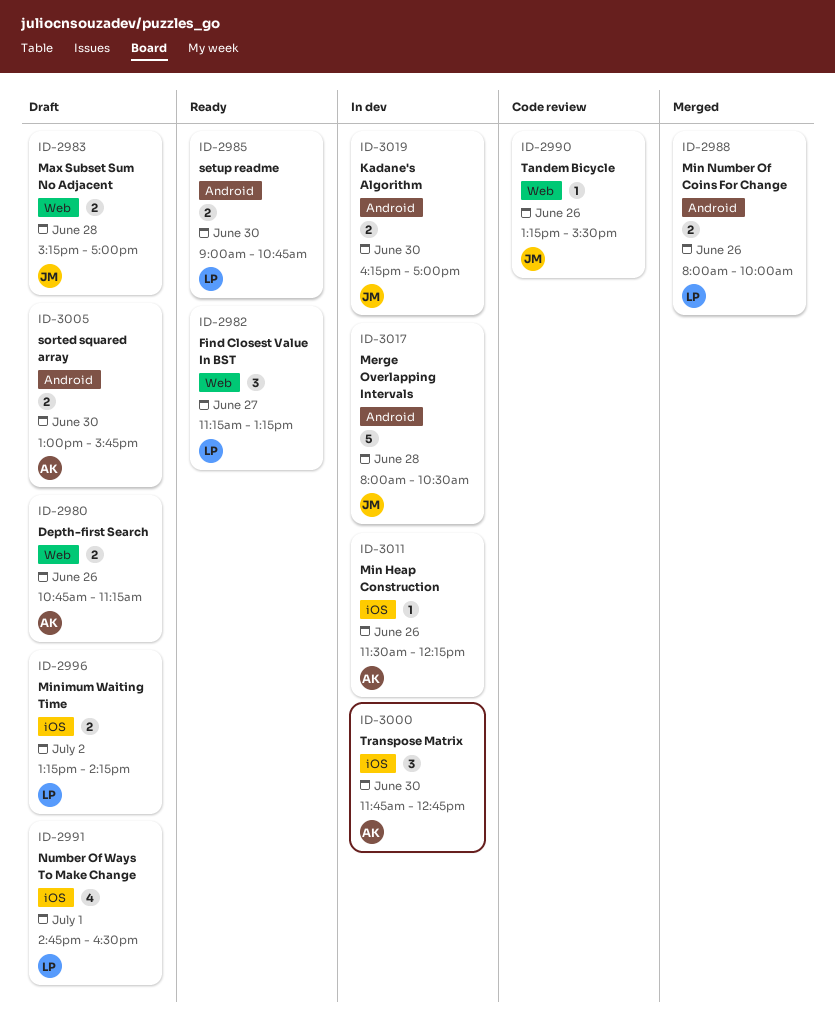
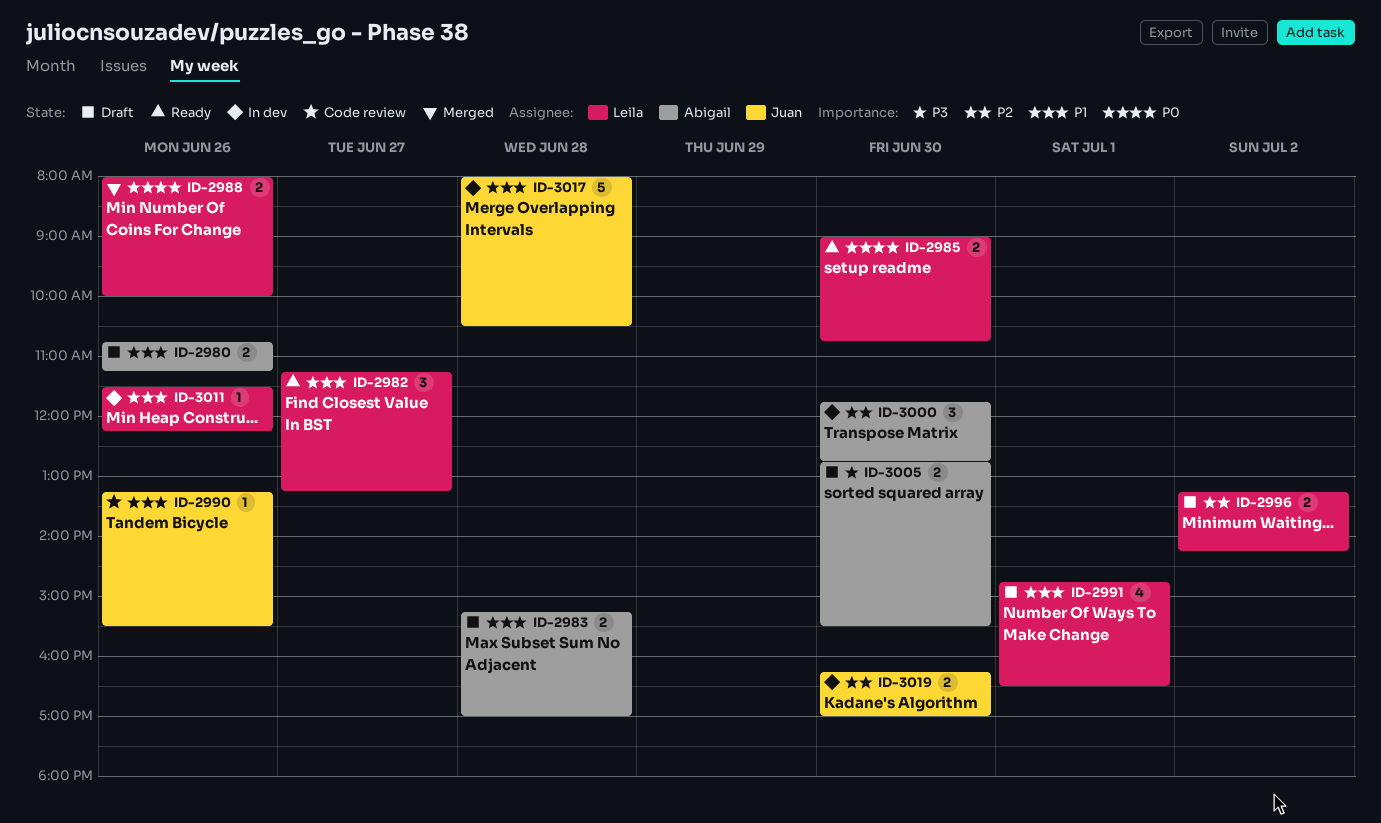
ID-2983, owner: Juan -> Abigail
ID-3005, begins: 13:00 -> 12:45
ID-3005, ends: 15:45 -> 15:30
ID-3011, owner: Abigail -> Leila

